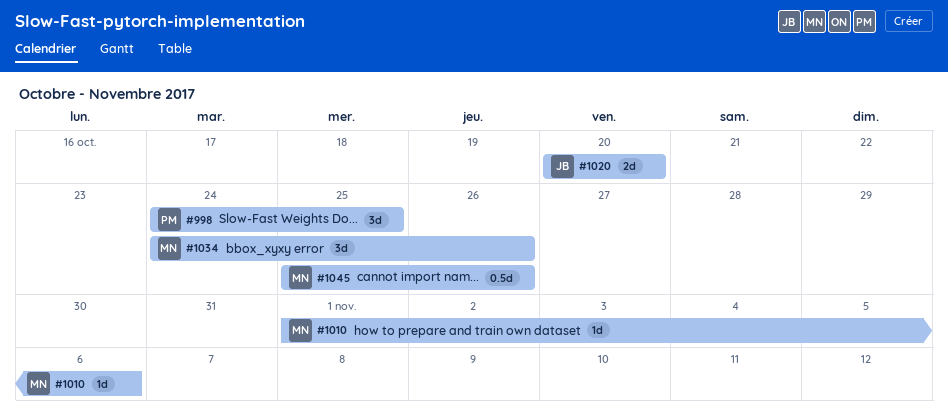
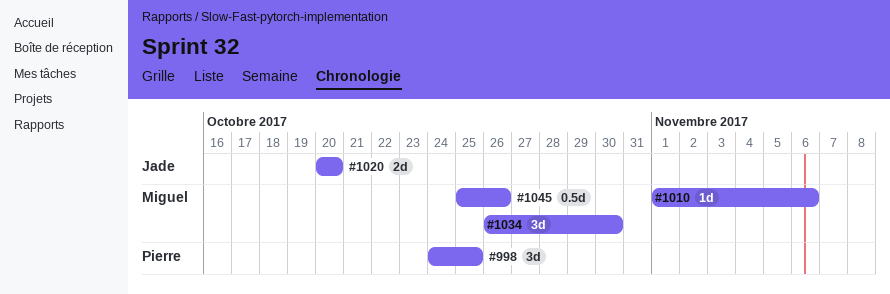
#1034, start: Oct 24 -> Oct 26
#1034, due: Oct 26 -> Oct 30

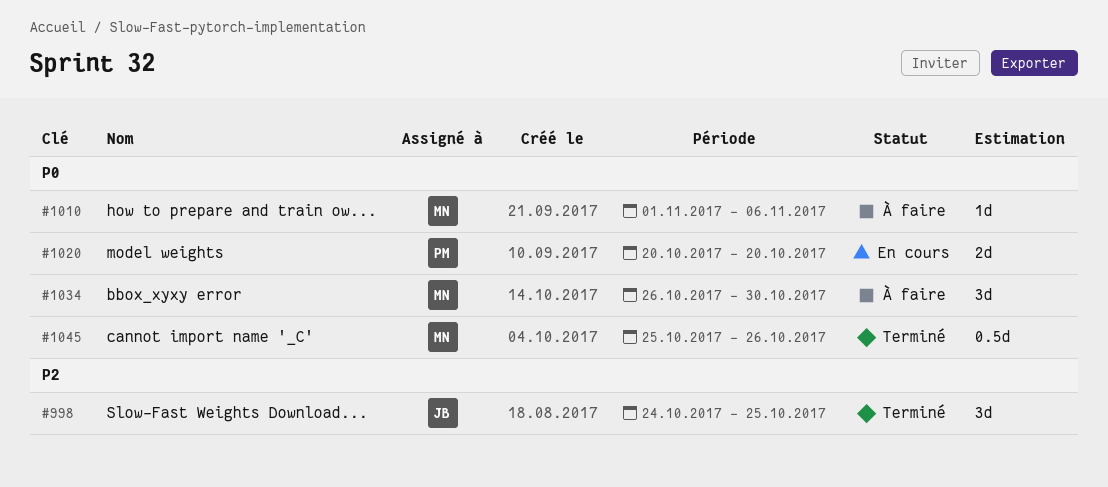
#998, owner: Pierre -> Jade
#1020, owner: Jade -> Pierre

